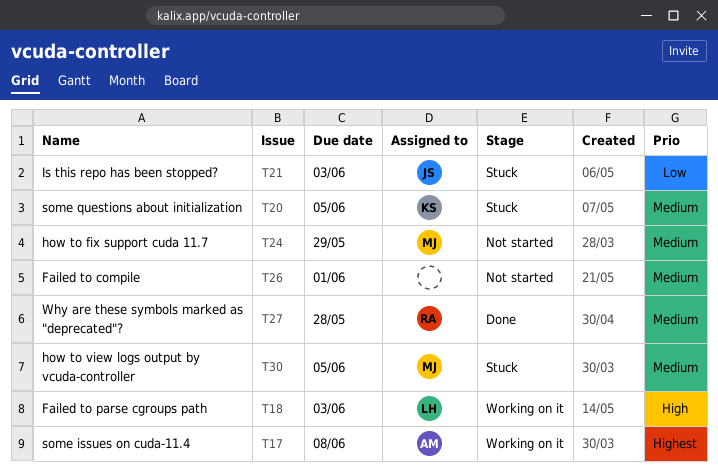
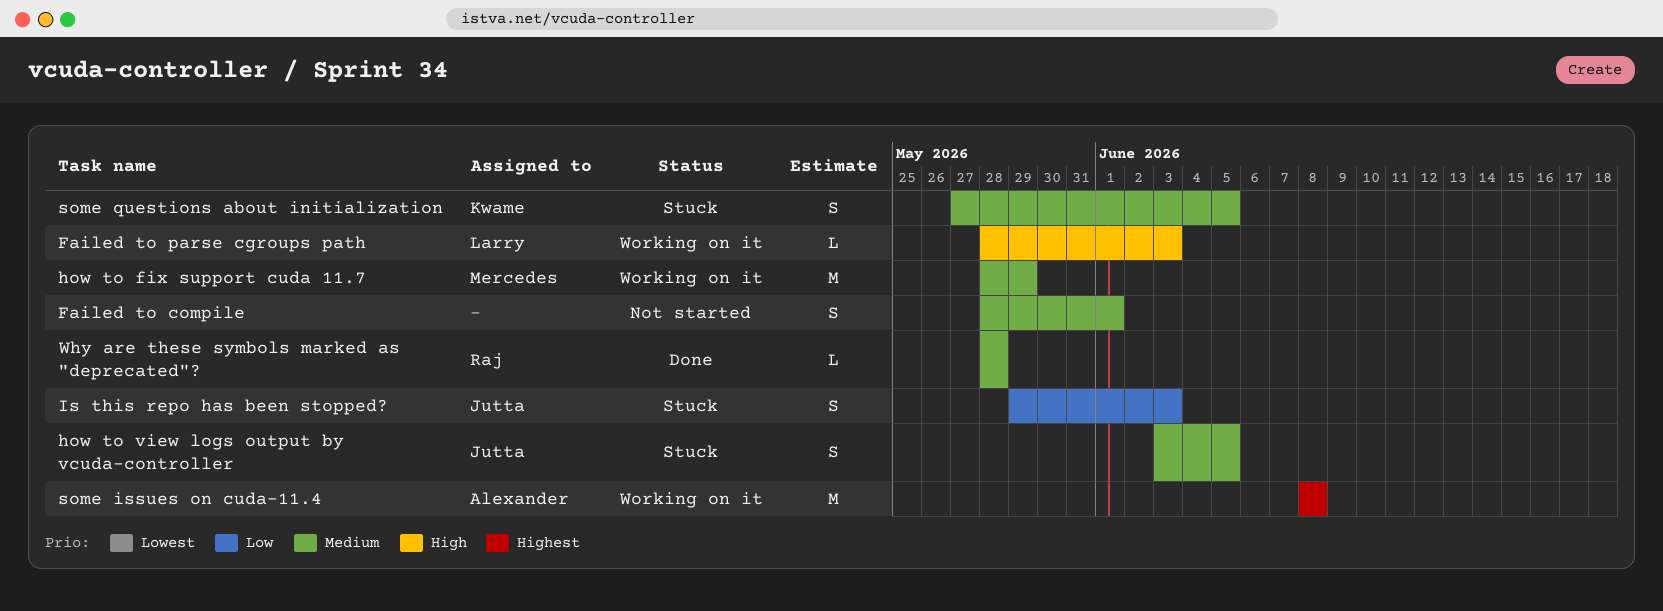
how to fix support cuda 11.7, status: Not started -> Working on it
how to view logs output by vcuda-controller, owner: Mercedes -> Jutta

